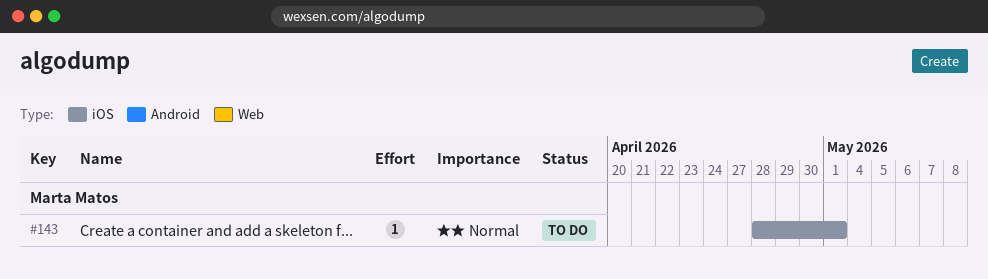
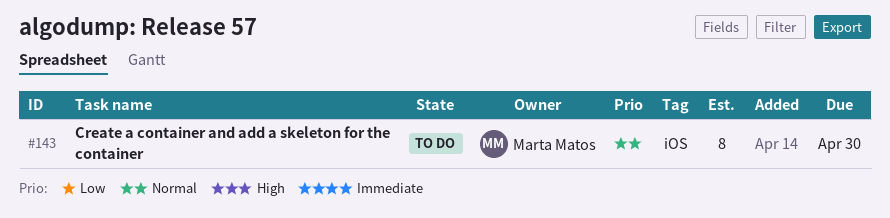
#143, estimate: 1 -> 8
#143, due: May 1 -> Apr 30

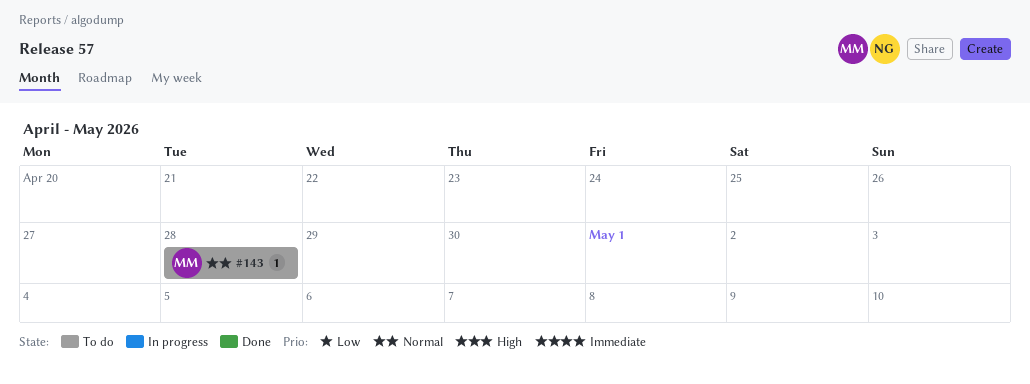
#143, estimate: 8 -> 1
#143, due: Apr 30 -> Apr 28

